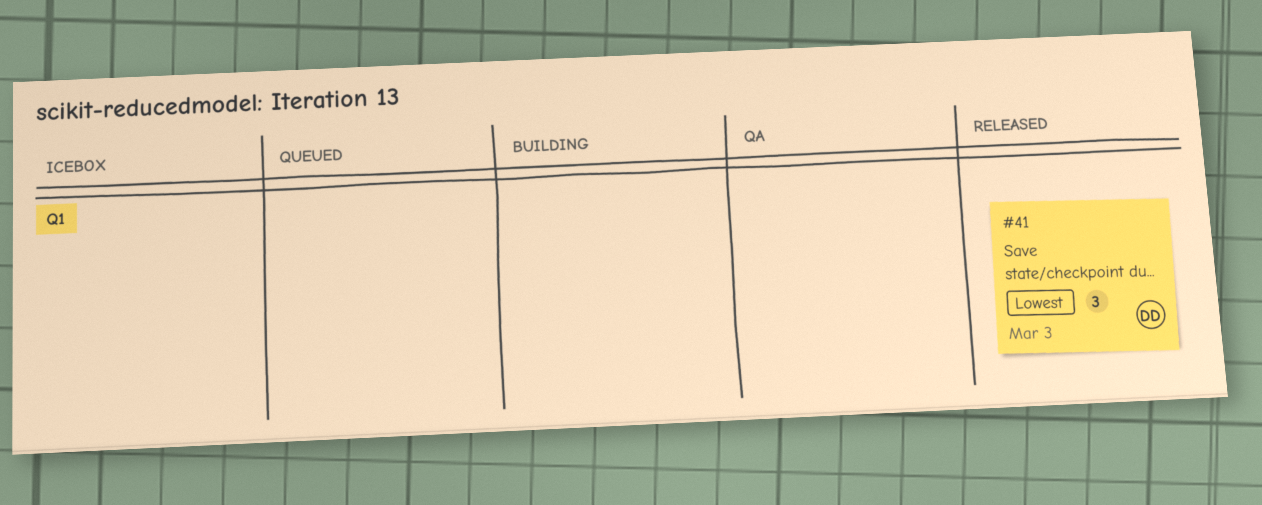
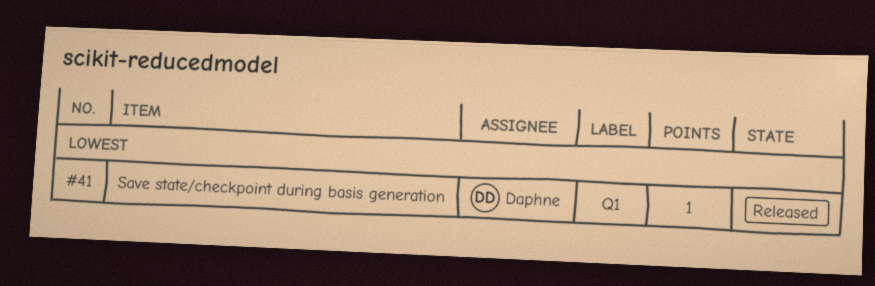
#41, estimate: 3 -> 1

